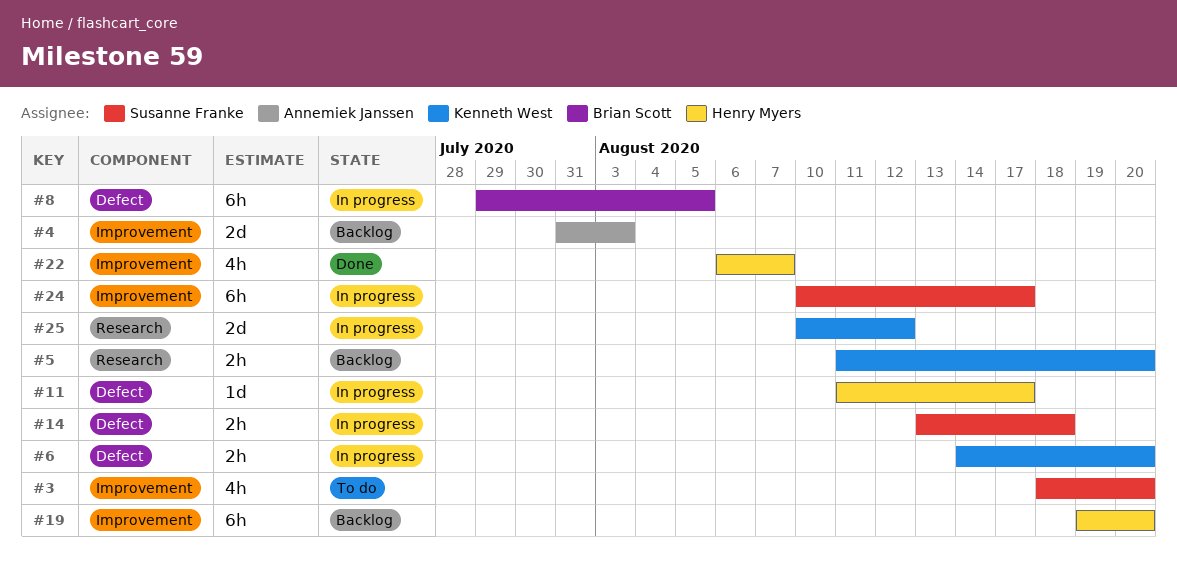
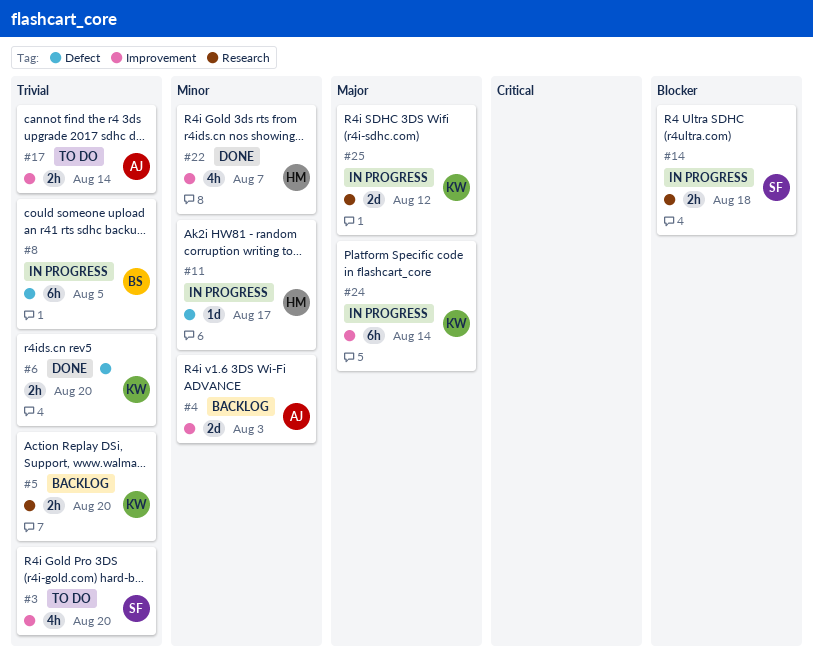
#6, status: In progress -> Done
#14, label: Defect -> Research
#17: none -> present
#19: present -> none
#24, owner: Susanne Franke -> Kenneth West
#24, due: Aug 17 -> Aug 14

